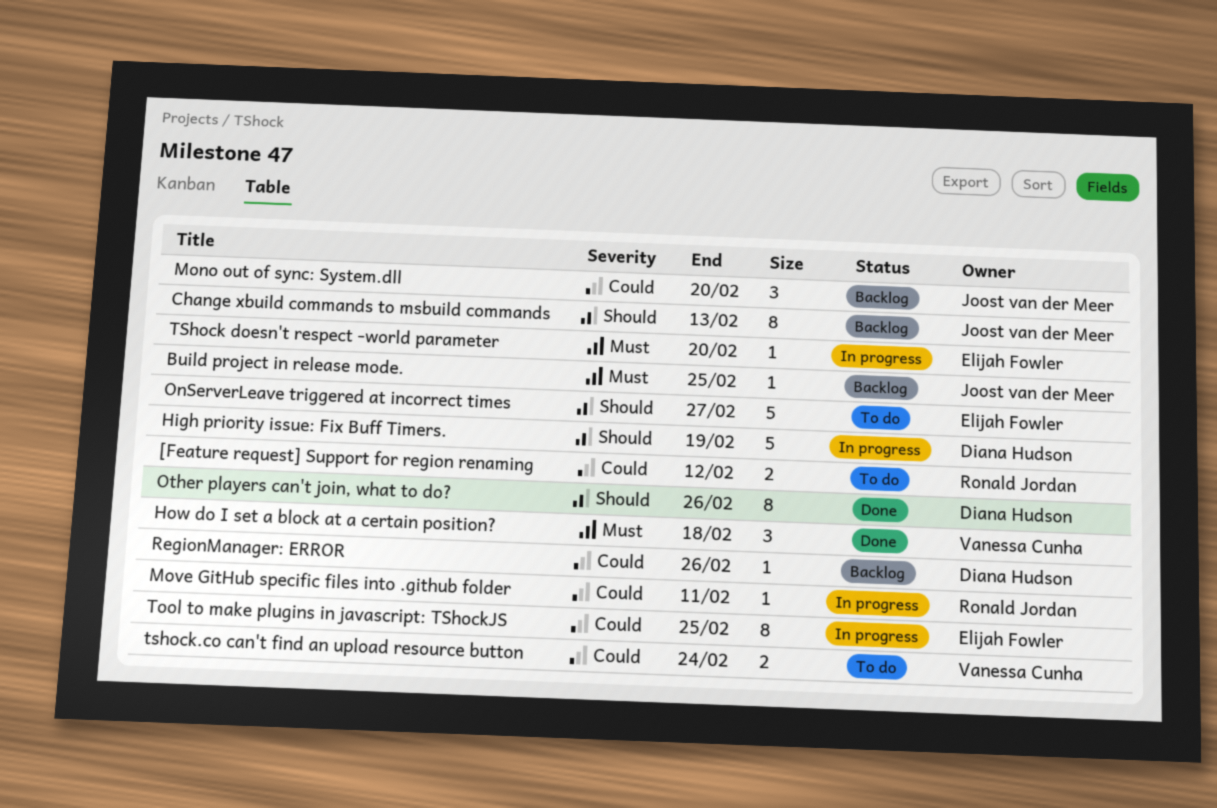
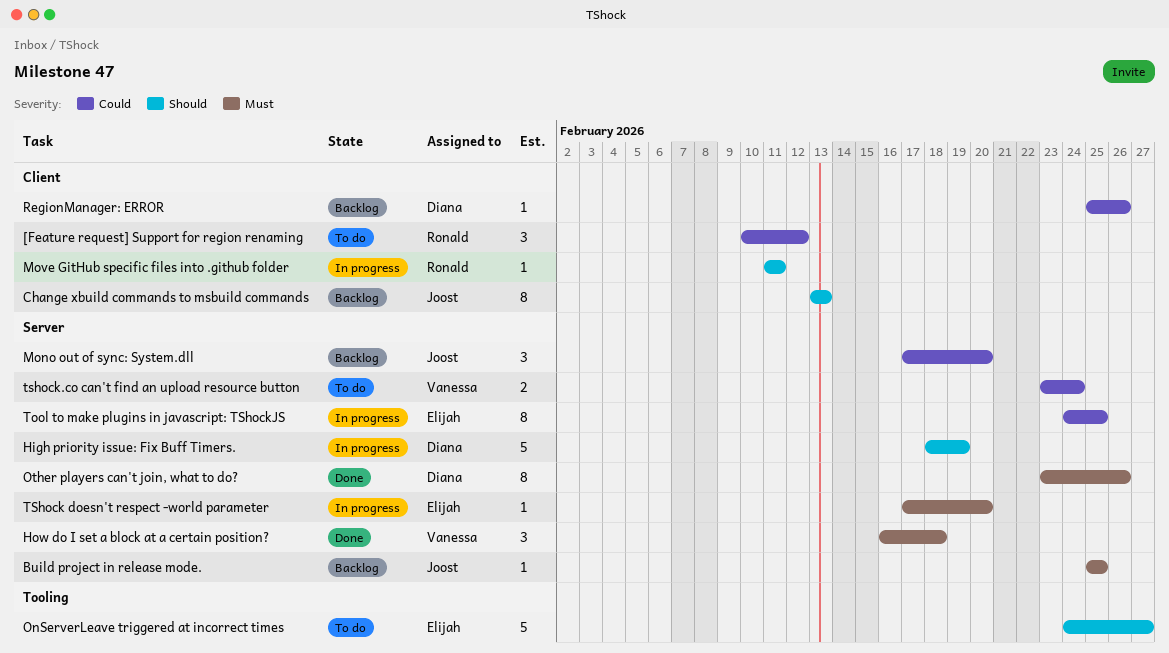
[Feature request] Support for region renaming, estimate: 2 -> 3
Move GitHub specific files into .github folder, priority: Could -> Should
Other players can't join, what to do?, priority: Should -> Must

